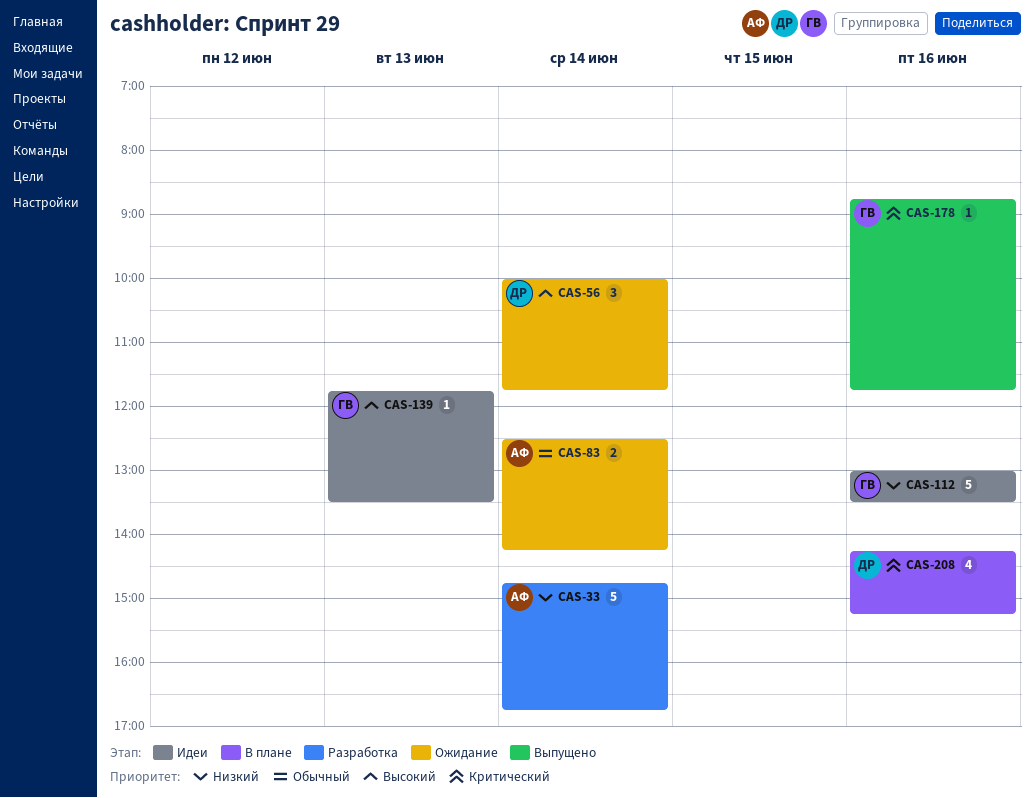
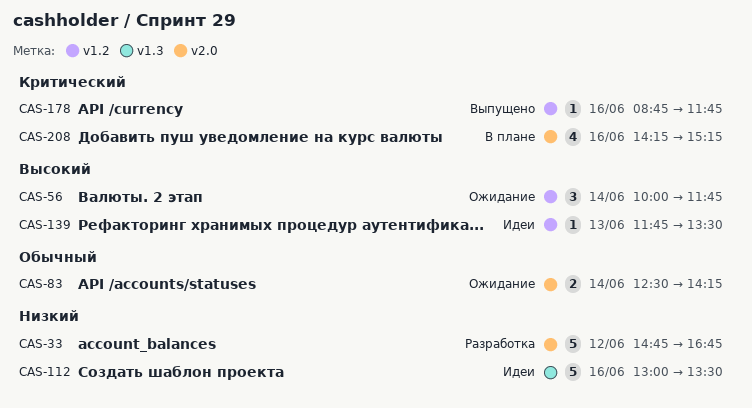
CAS-33, day: Jun 14 -> Jun 12

